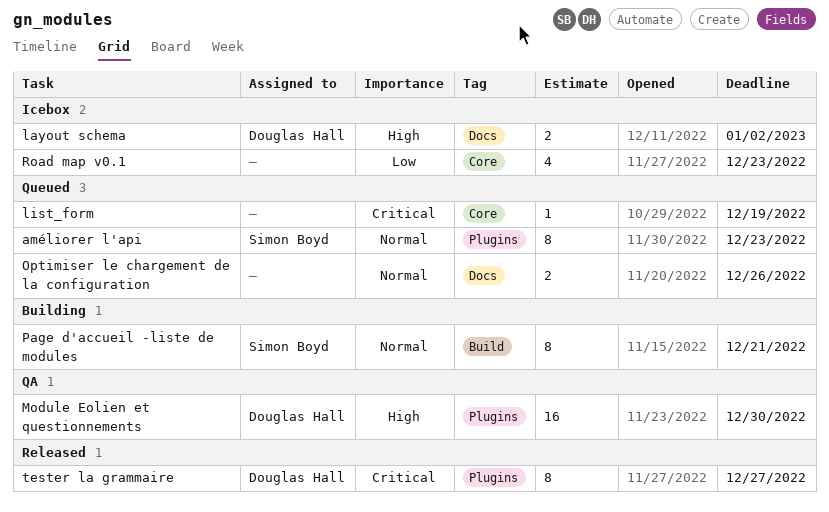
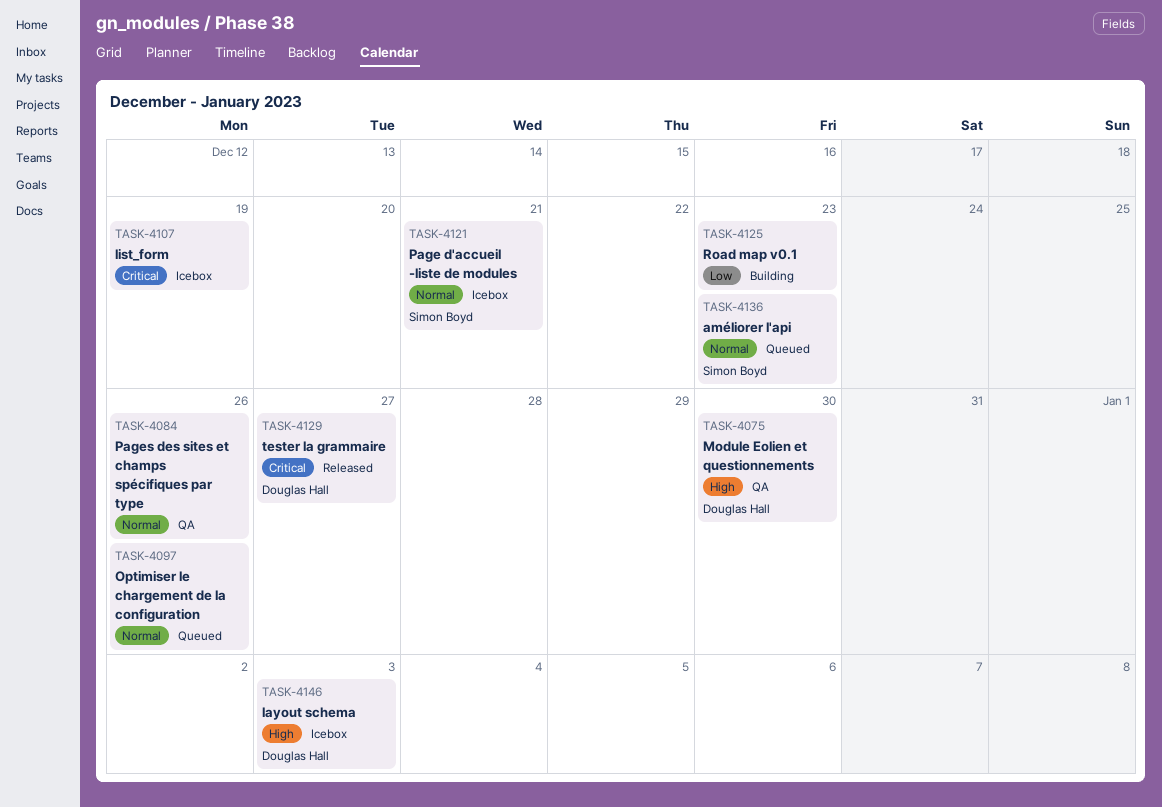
layout schema, due: Jan 2 -> Jan 3
list_form, status: Queued -> Icebox
Page d'accueil -liste de modules, status: Building -> Icebox
Pages des sites et champs spécifiques par type: none -> present
Road map v0.1, status: Icebox -> Building

